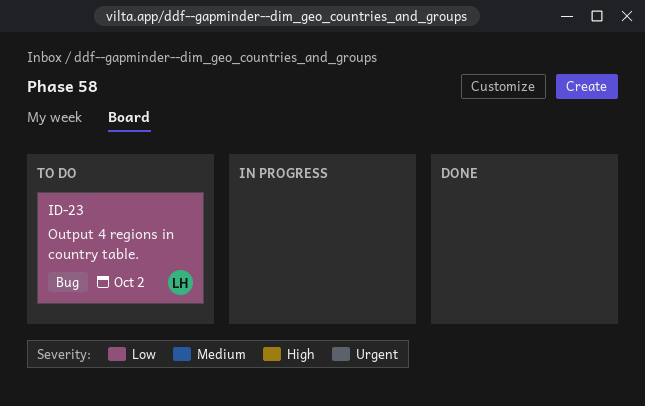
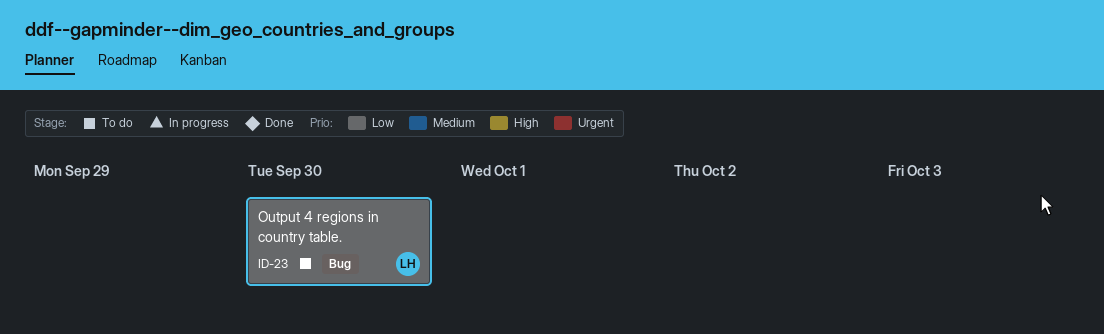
ID-23, due: Oct 2 -> Sep 30

